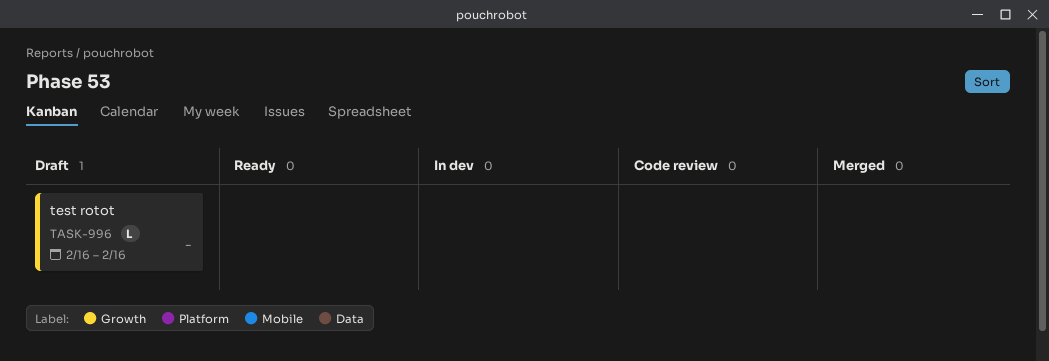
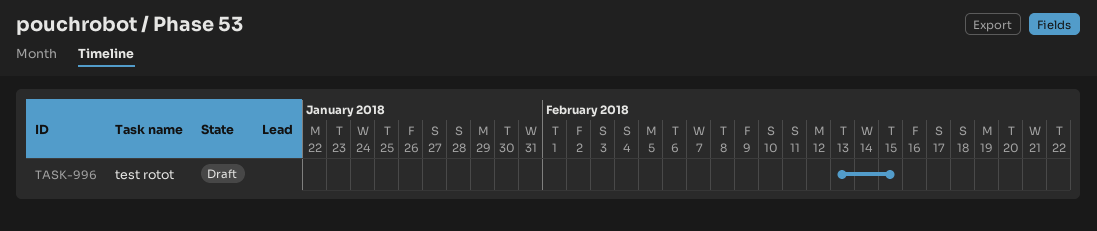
TASK-996, start: Feb 16 -> Feb 13
TASK-996, due: Feb 16 -> Feb 15

